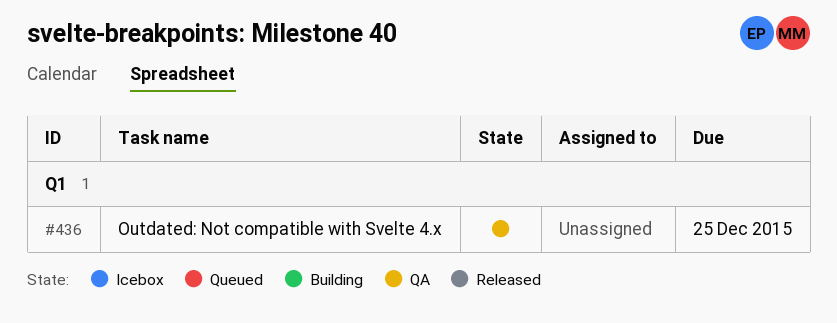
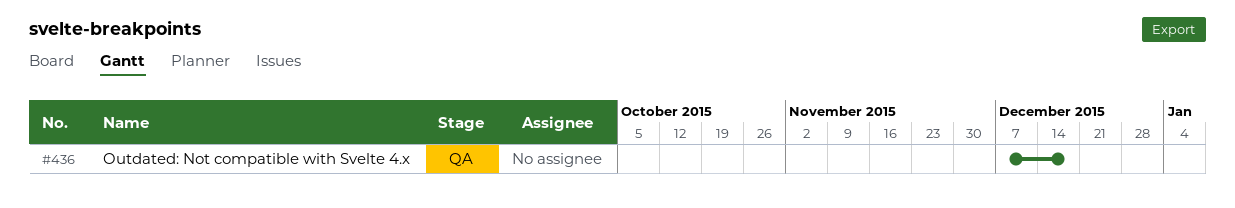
#436, due: Dec 25 -> Dec 18

